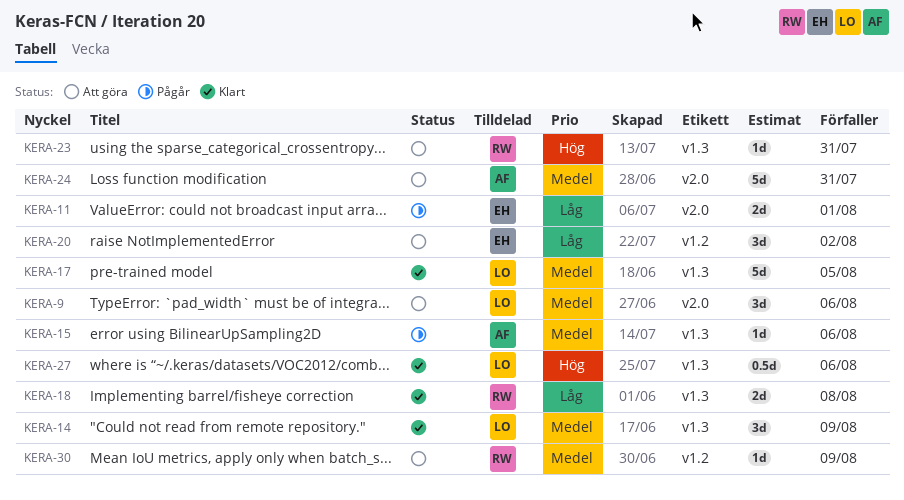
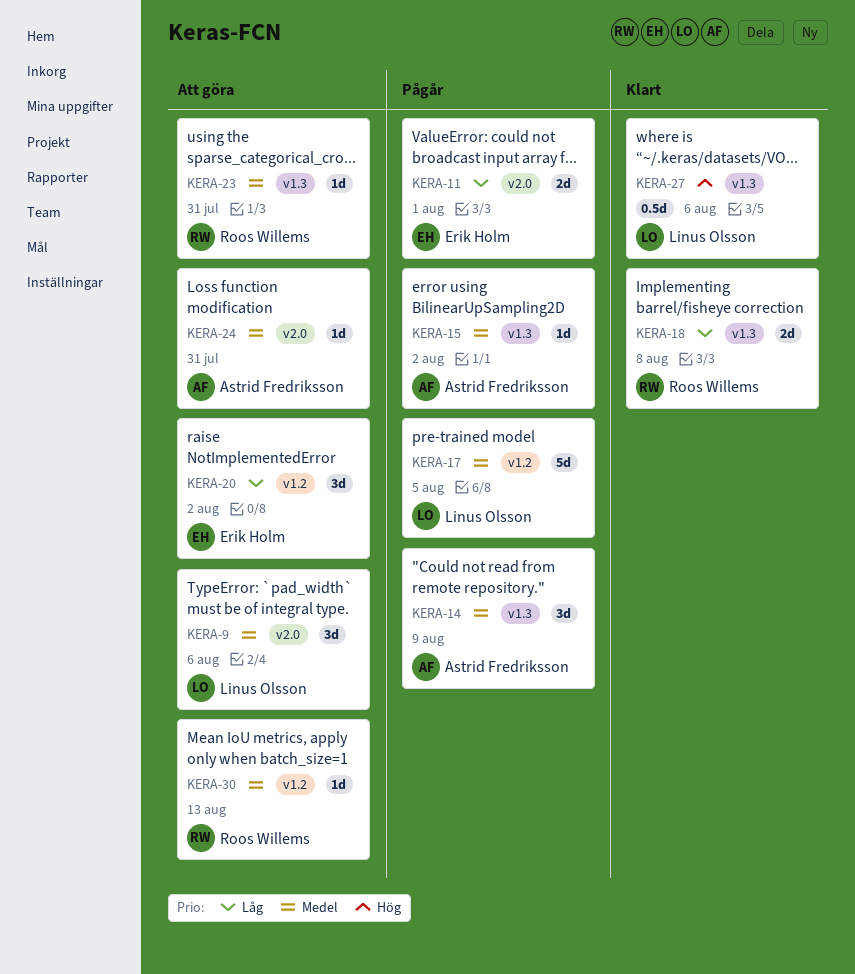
KERA-14, status: Klart -> Pågår
KERA-14, owner: Linus Olsson -> Astrid Fredriksson
KERA-15, due: Aug 6 -> Aug 2
KERA-17, status: Klart -> Pågår
KERA-17, label: v1.3 -> v1.2
KERA-23, priority: Hög -> Medel
KERA-24, estimate: 5d -> 1d
KERA-30, due: Aug 9 -> Aug 13

